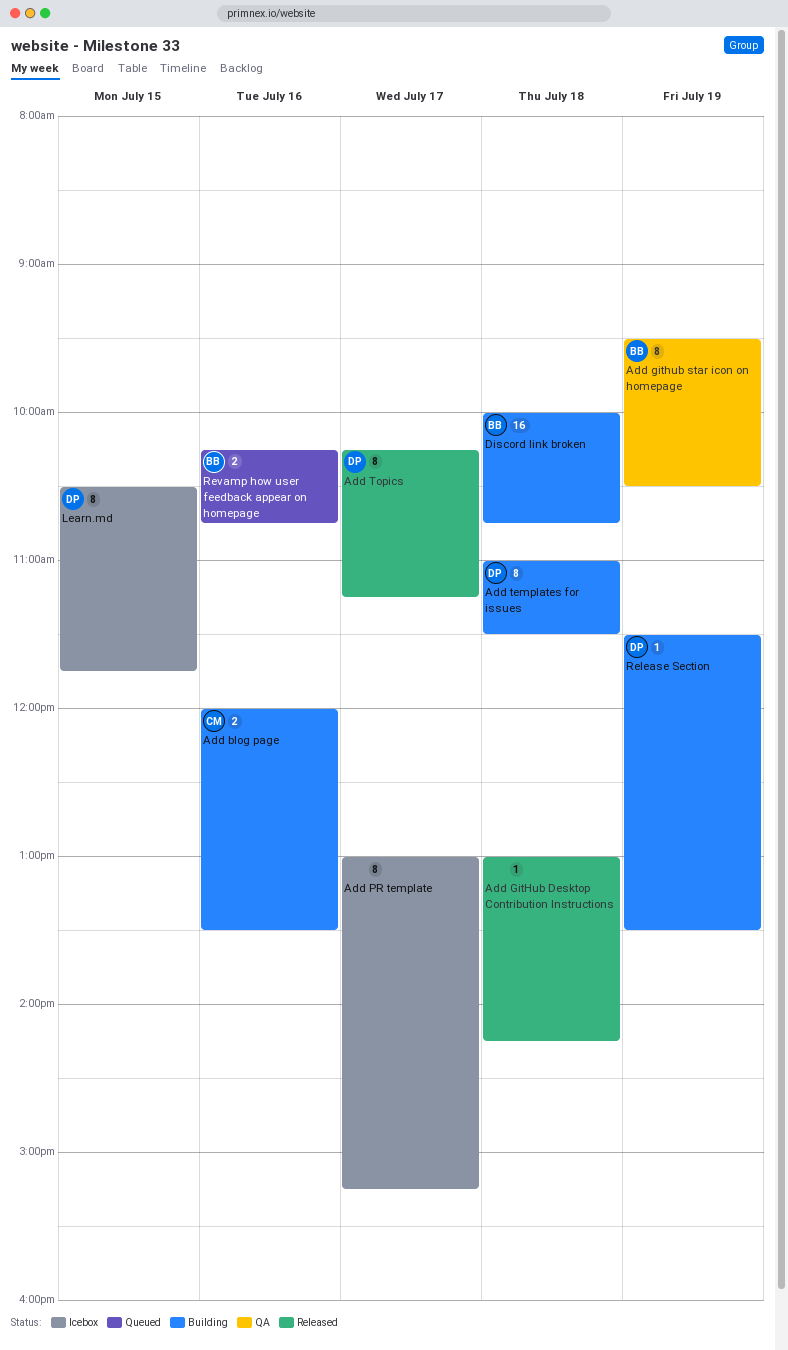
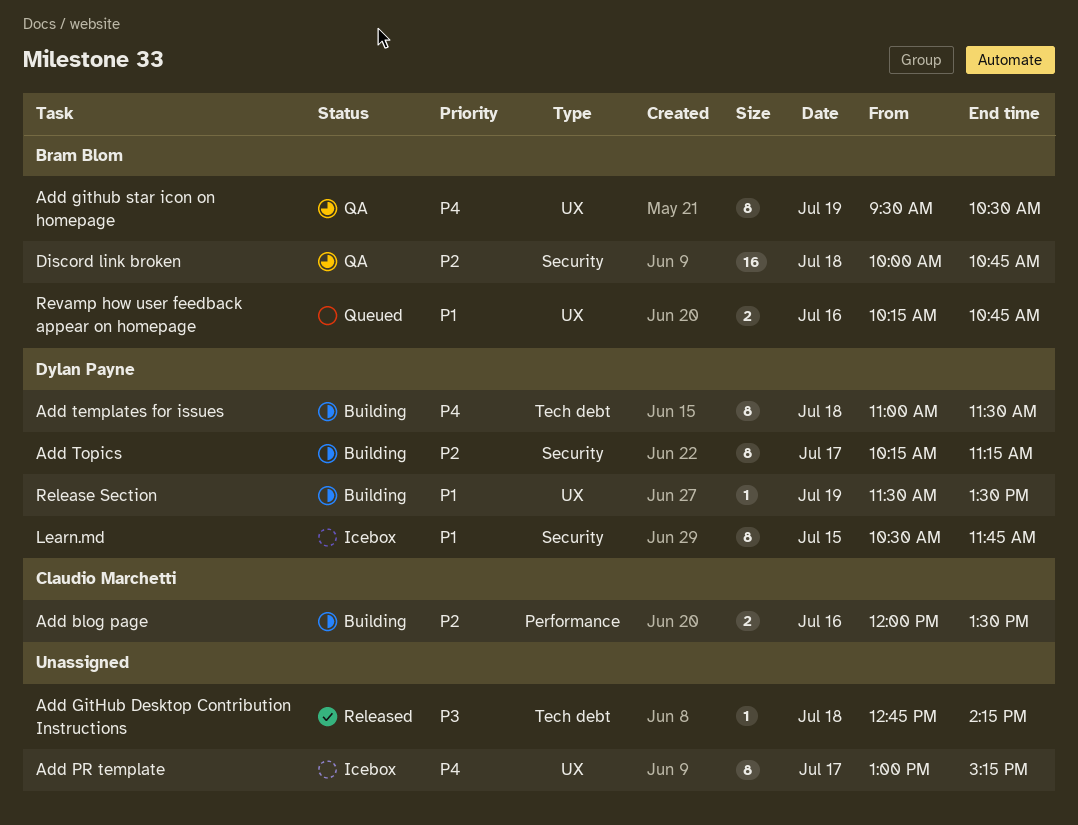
Add GitHub Desktop Contribution Instructions, begins: 13:00 -> 12:45
Add Topics, status: Released -> Building
Discord link broken, status: Building -> QA

